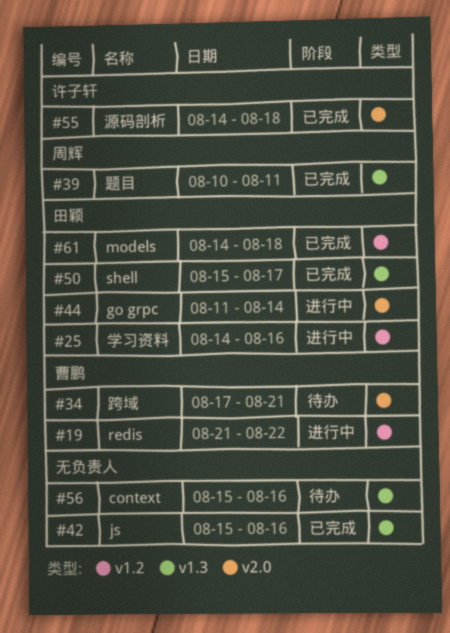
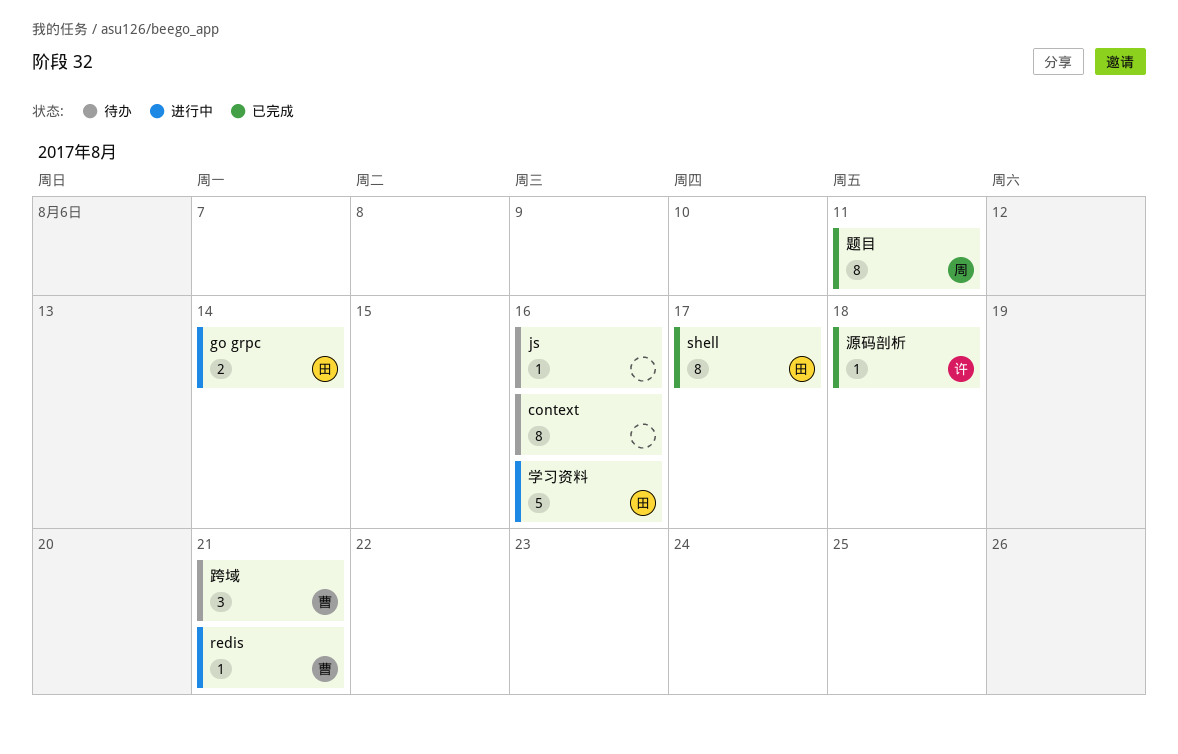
js, status: 已完成 -> 待办
models: present -> none
redis, due: Aug 22 -> Aug 21

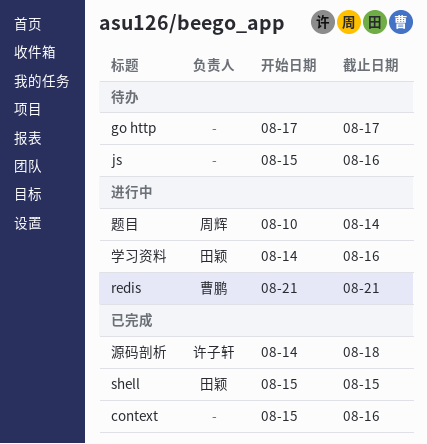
context, status: 待办 -> 已完成
go grpc: present -> none
go http: none -> present
shell, due: Aug 17 -> Aug 15
跨域: present -> none
题目, status: 已完成 -> 进行中
题目, due: Aug 11 -> Aug 14

